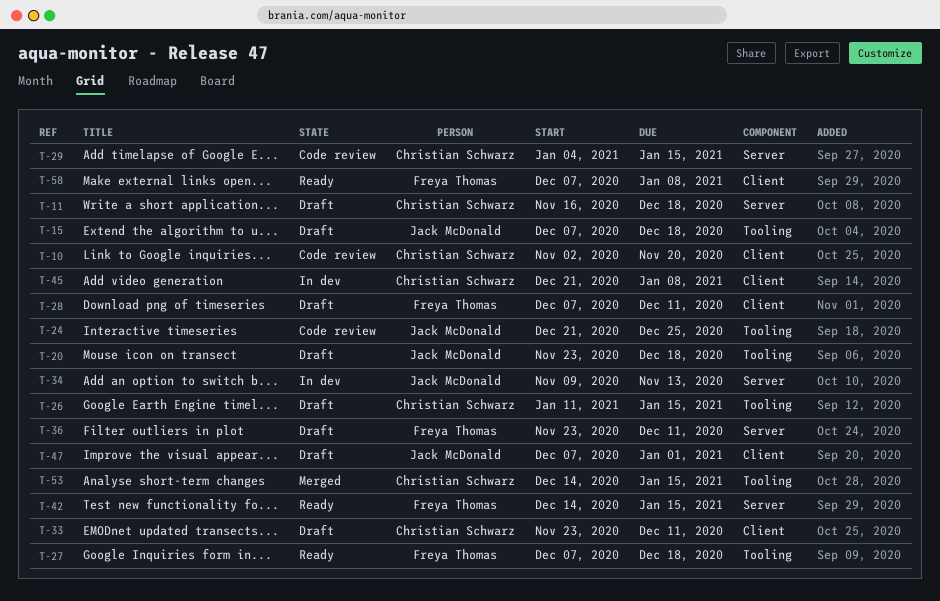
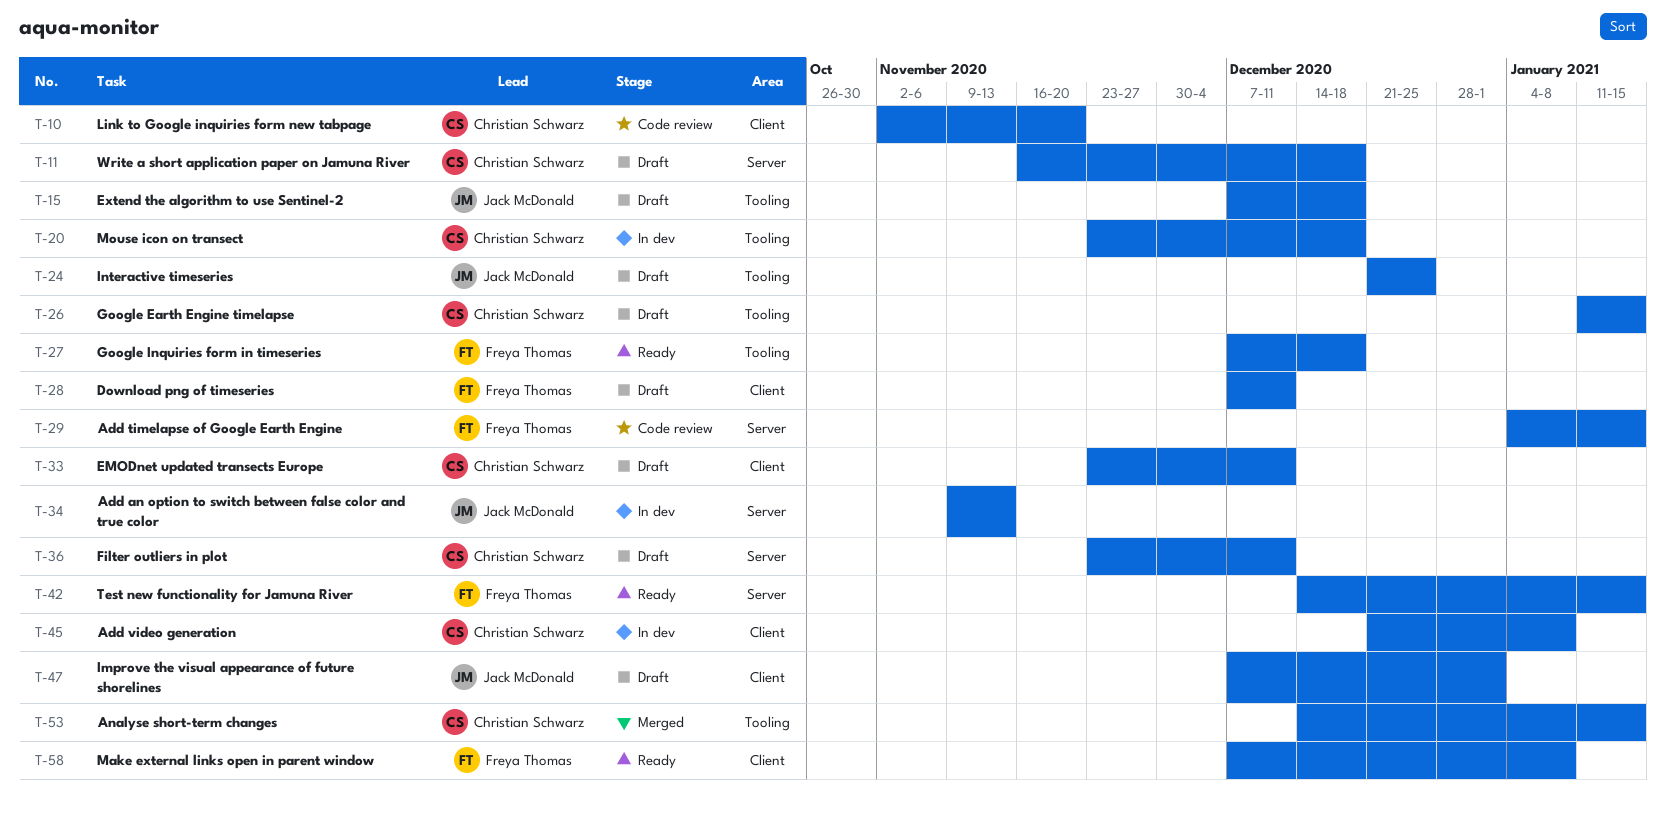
T-20, status: Draft -> In dev
T-20, owner: Jack McDonald -> Christian Schwarz
T-24, status: Code review -> Draft
T-29, owner: Christian Schwarz -> Freya Thomas
T-36, owner: Freya Thomas -> Christian Schwarz

